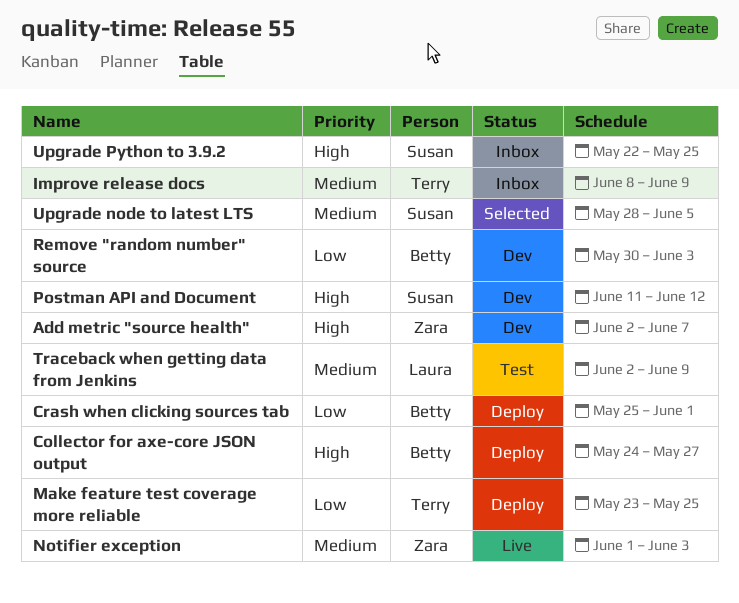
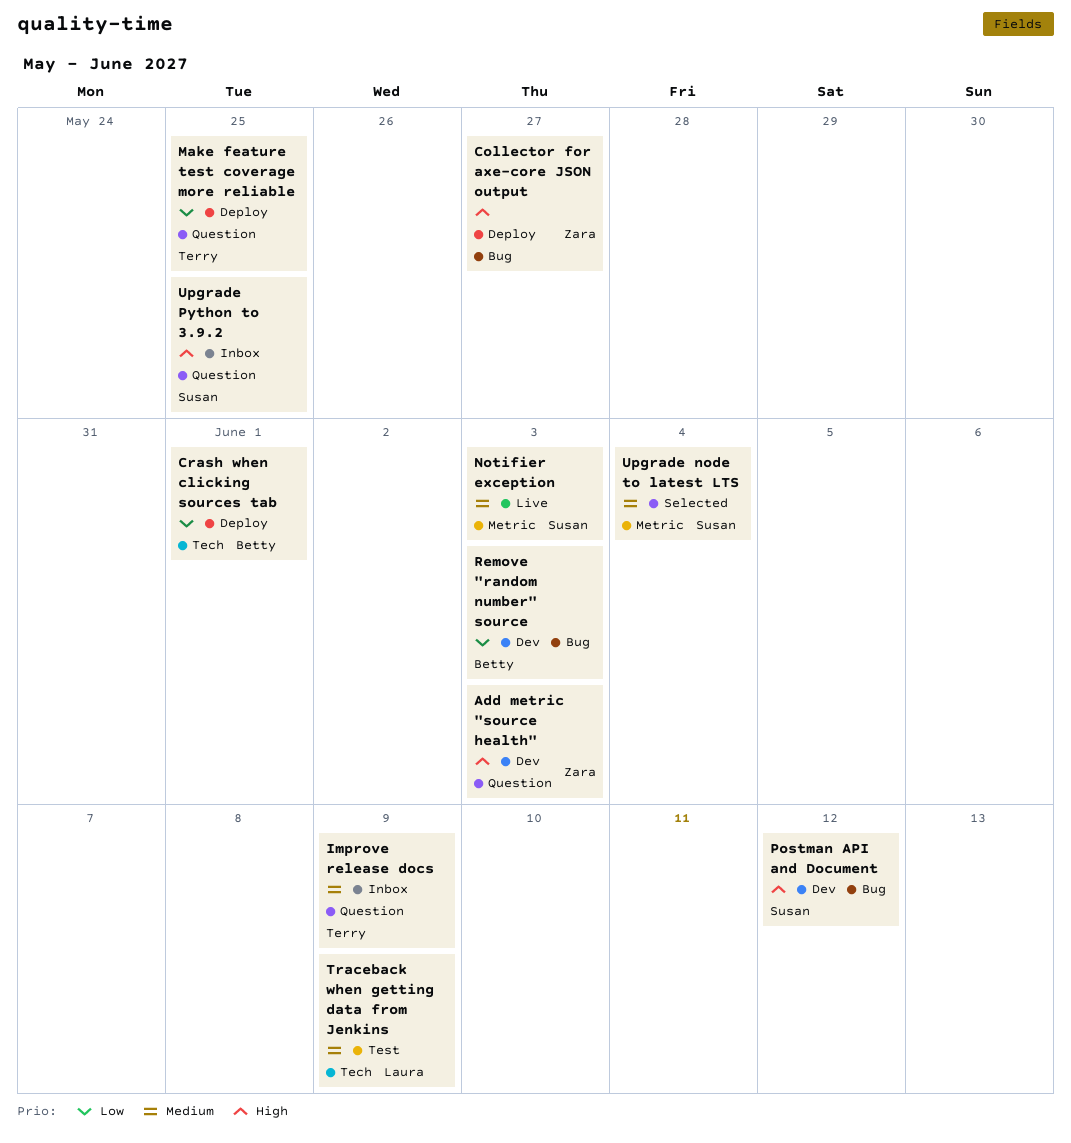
Add metric "source health", due: Jun 7 -> Jun 3
Collector for axe-core JSON output, owner: Betty -> Zara
Notifier exception, owner: Zara -> Susan
Upgrade node to latest LTS, due: Jun 5 -> Jun 4

